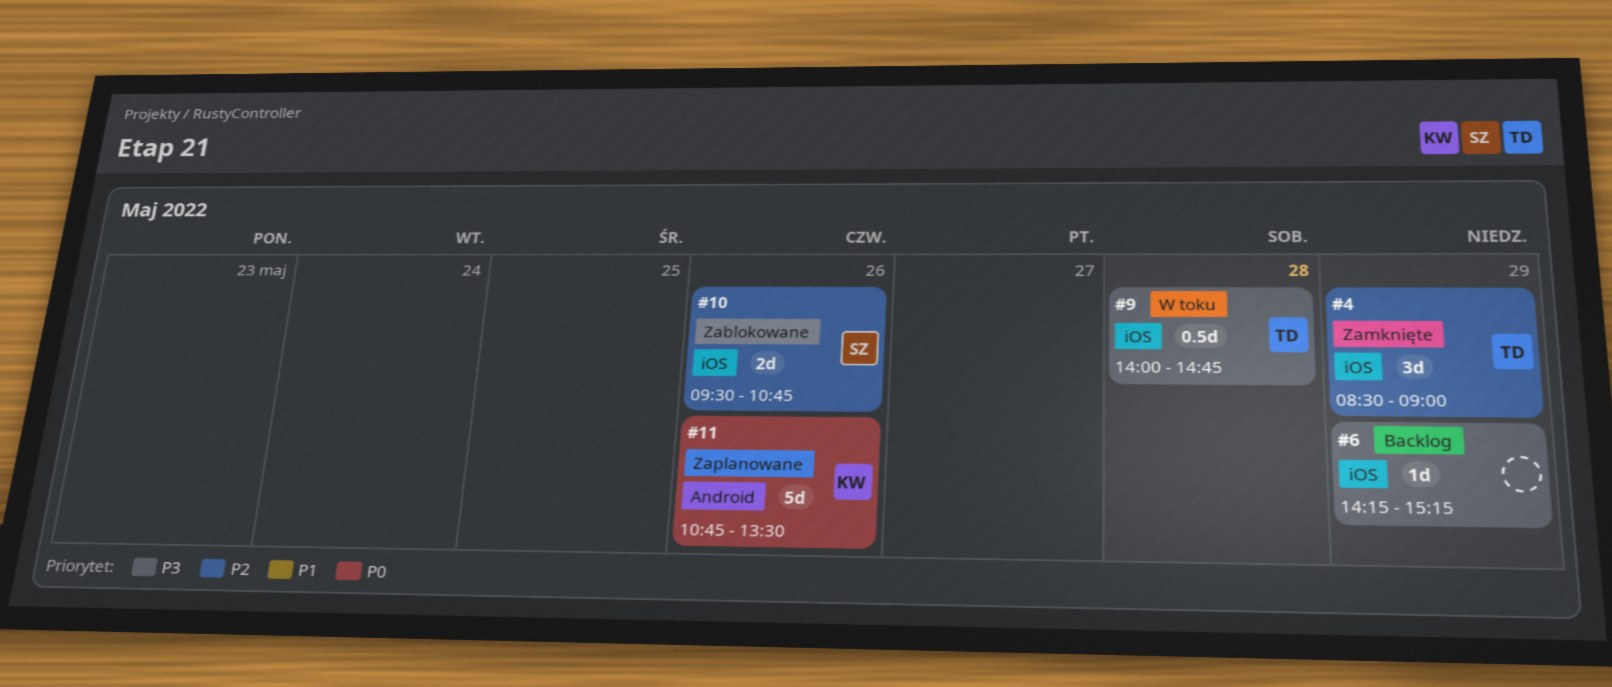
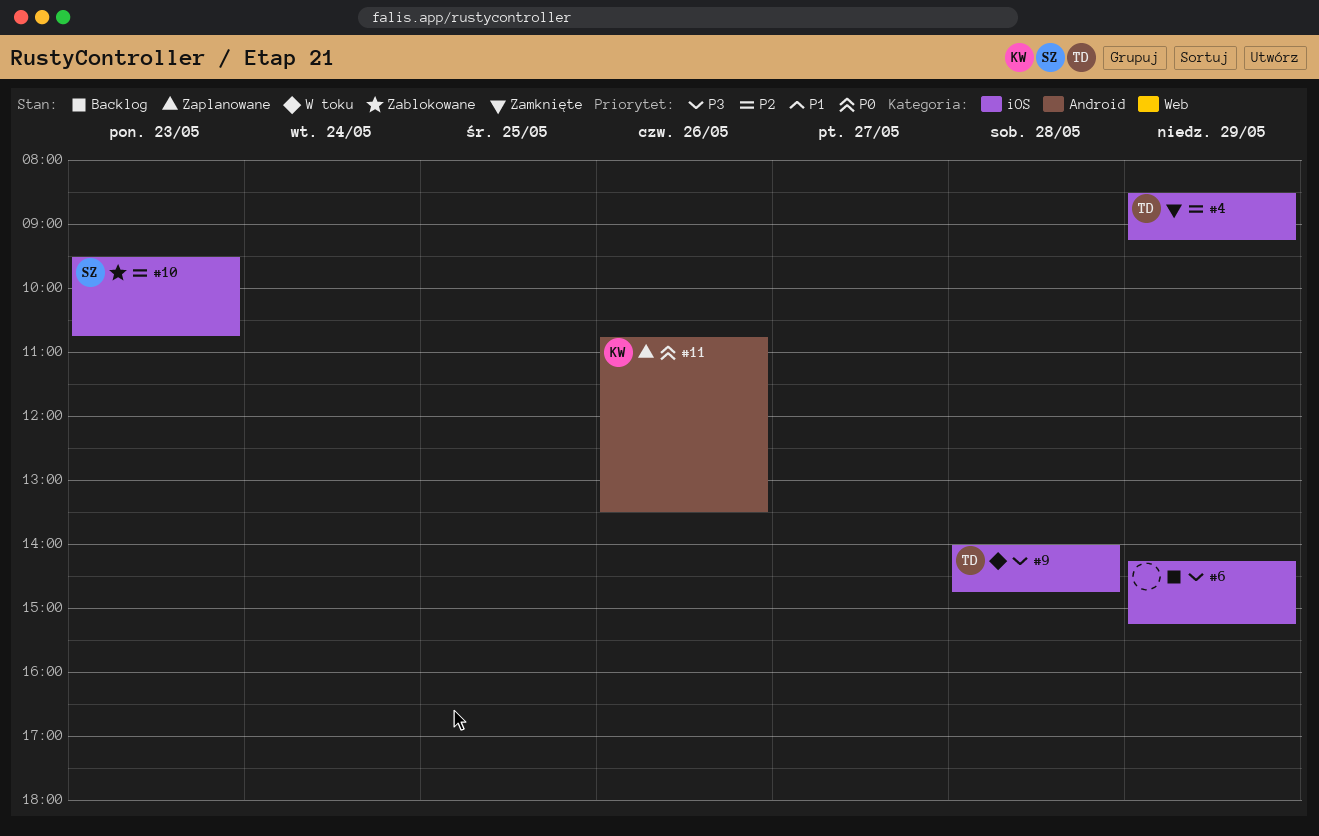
#4, ends: 09:00 -> 09:15
#10, day: May 26 -> May 23

